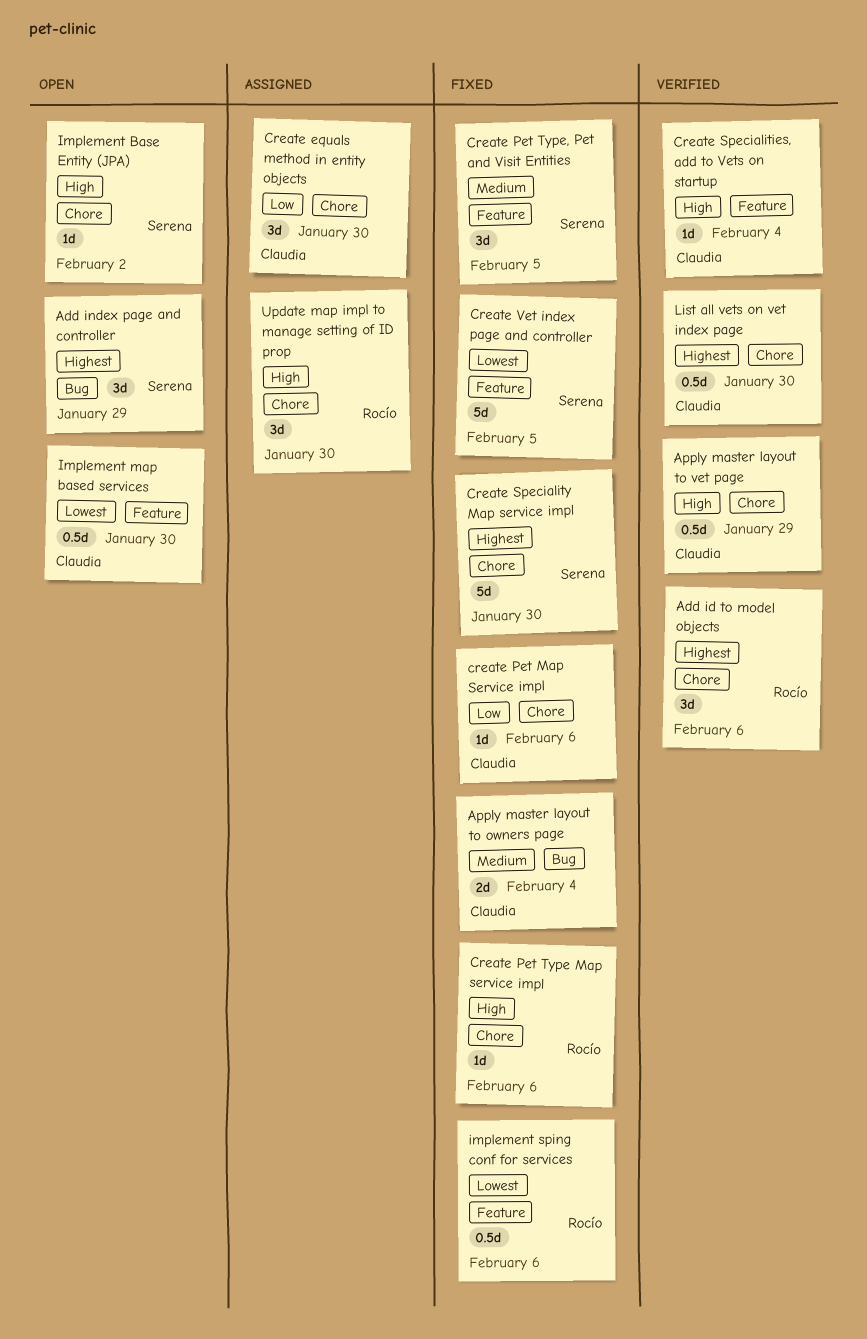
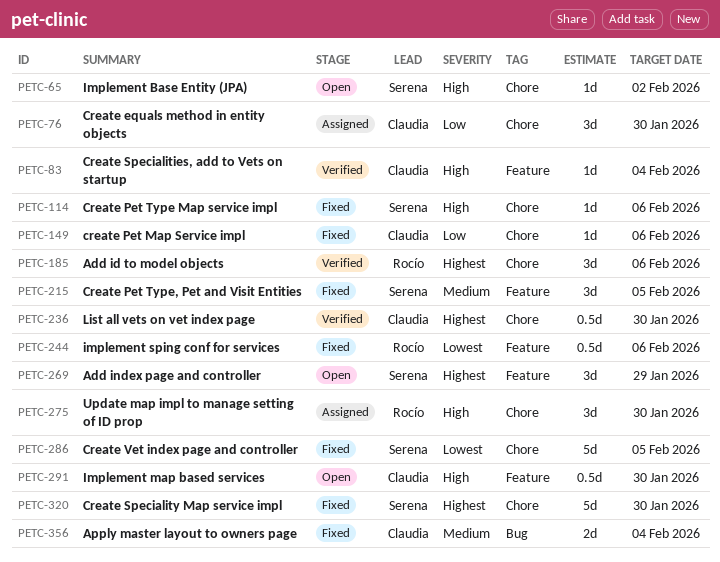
Add index page and controller, label: Bug -> Feature
Apply master layout to vet page: present -> none
Create Pet Type Map service impl, owner: Rocío -> Serena
Create Vet index page and controller, label: Feature -> Chore
Implement map based services, priority: Lowest -> High

